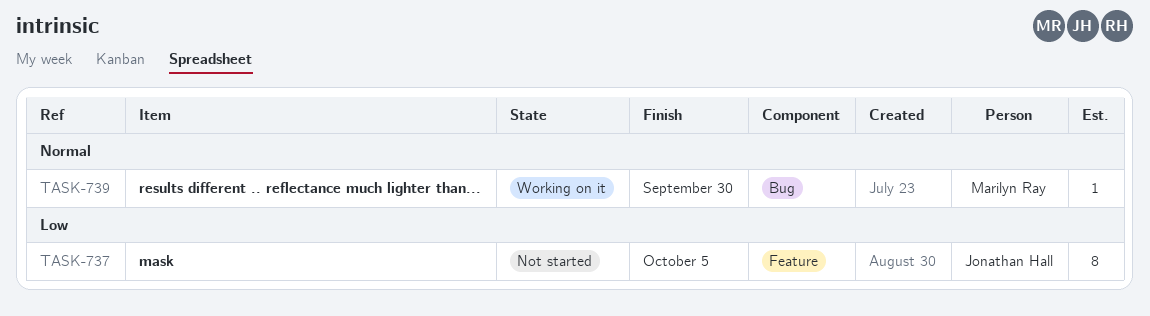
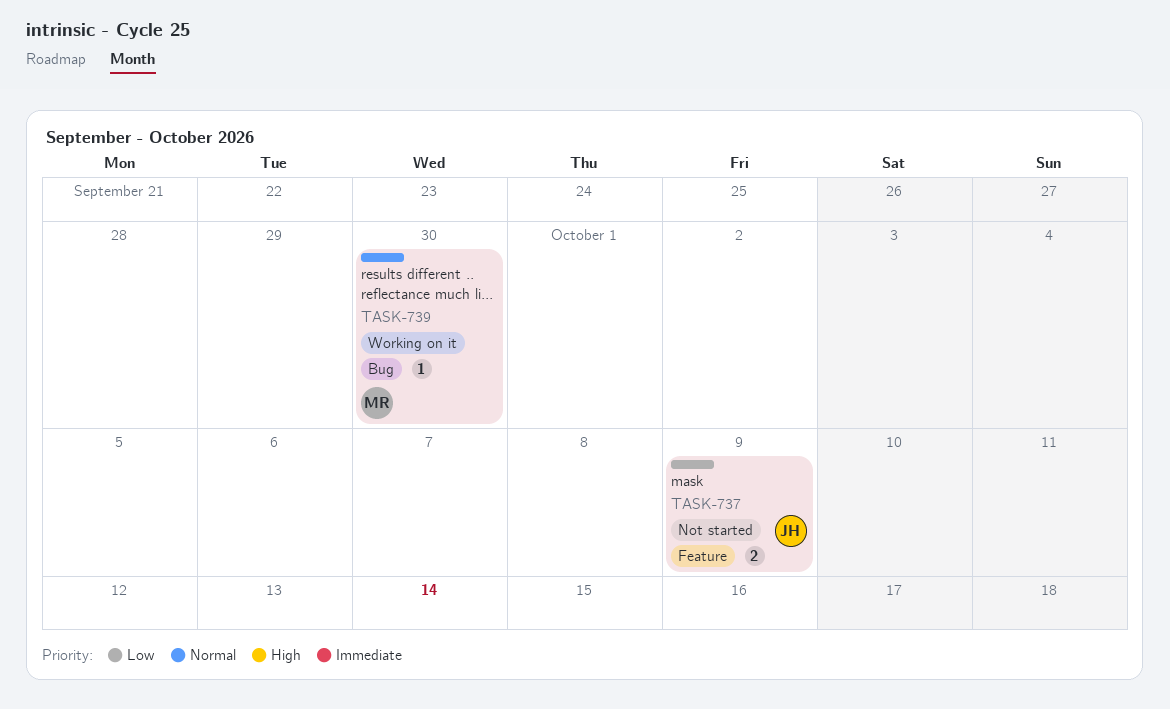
TASK-737, estimate: 8 -> 2
TASK-737, due: Oct 5 -> Oct 9

